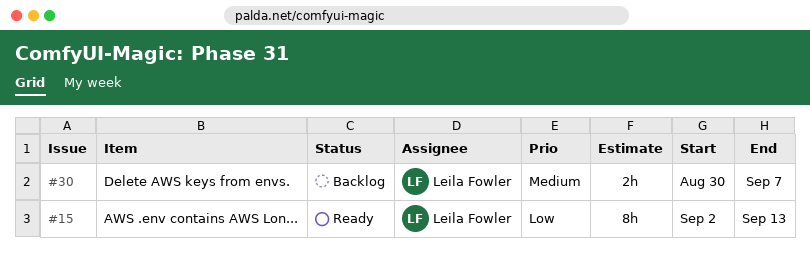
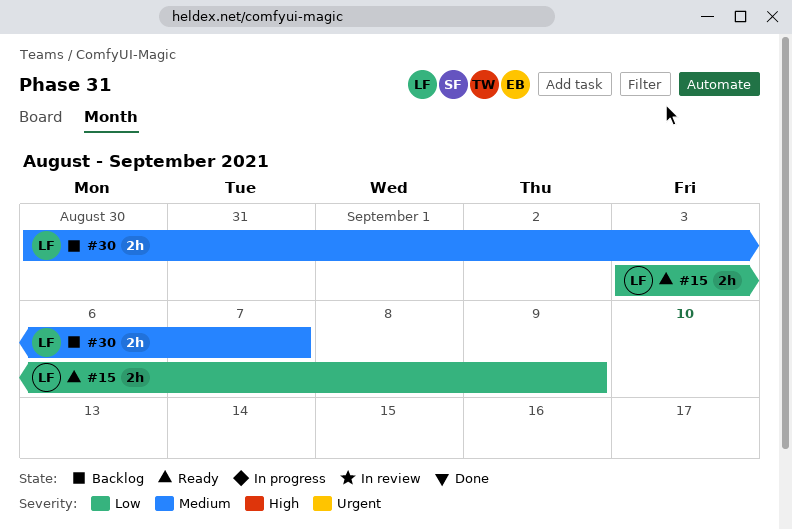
#15, estimate: 8h -> 2h
#15, start: Sep 2 -> Sep 3
#15, due: Sep 13 -> Sep 9

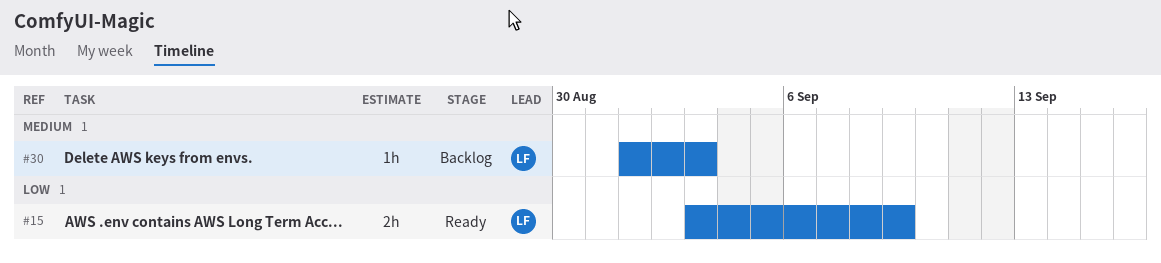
#30, estimate: 2h -> 1h
#30, start: Aug 30 -> Sep 1
#30, due: Sep 7 -> Sep 3

